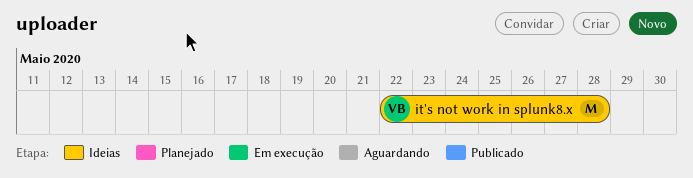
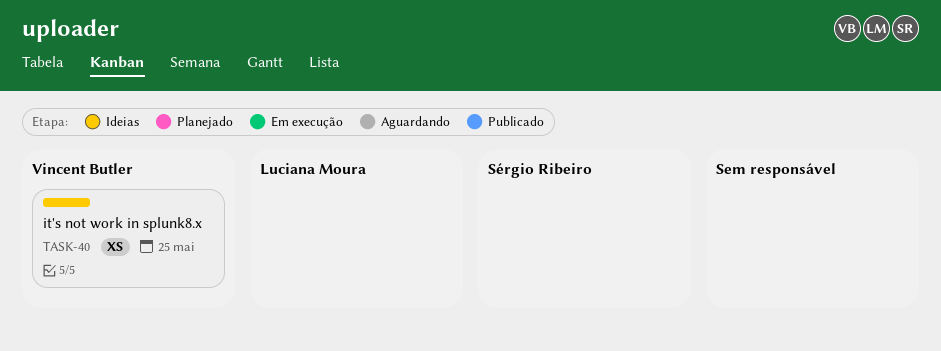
it's not work in splunk8.x, estimate: M -> XS
it's not work in splunk8.x, due: May 28 -> May 25

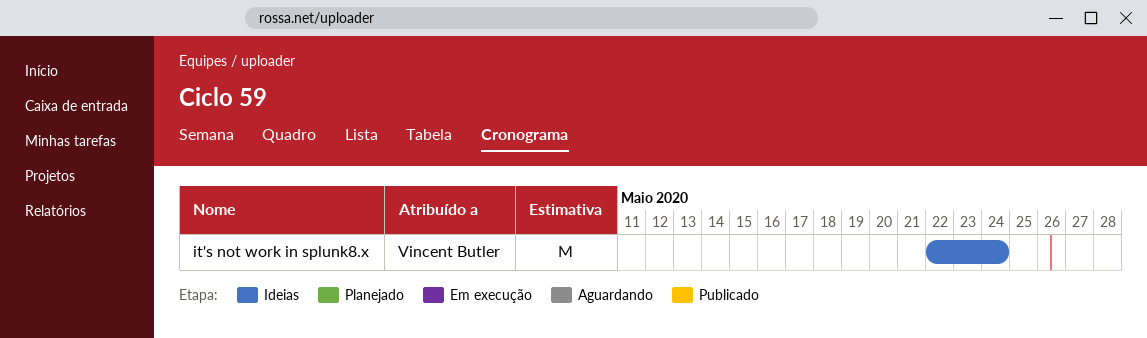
it's not work in splunk8.x, estimate: XS -> M
it's not work in splunk8.x, due: May 25 -> May 24

